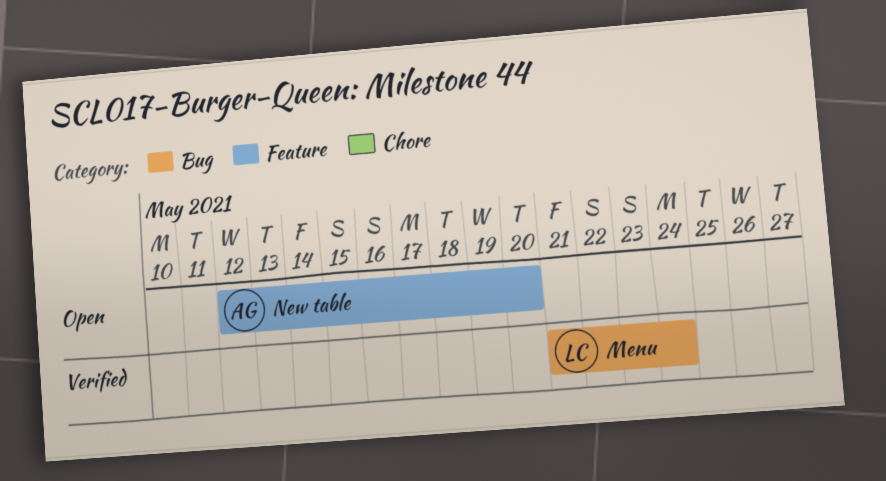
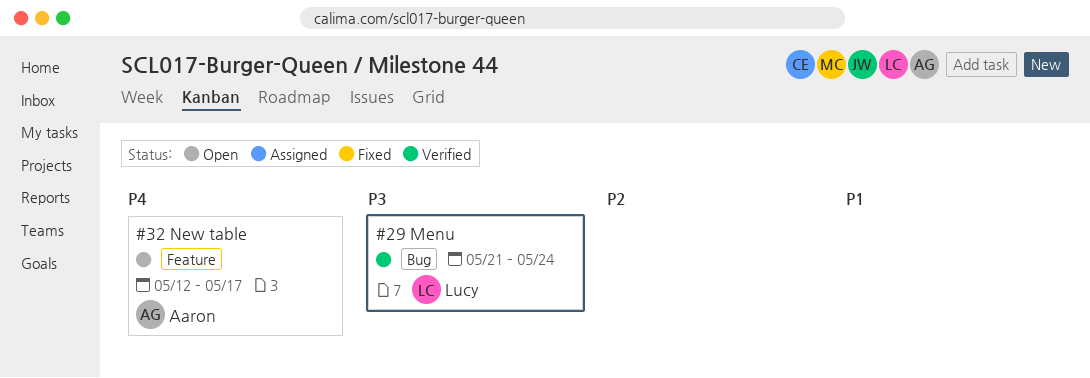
New table, due: May 20 -> May 17

